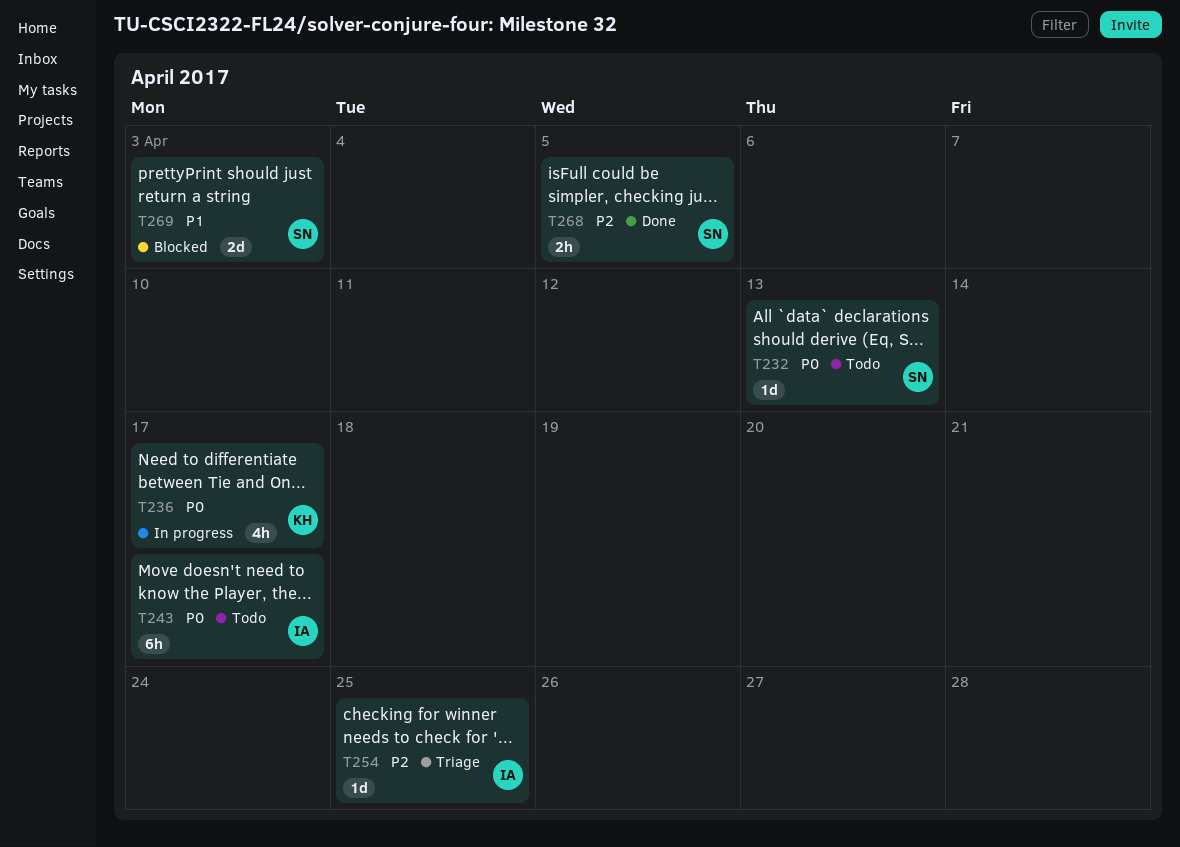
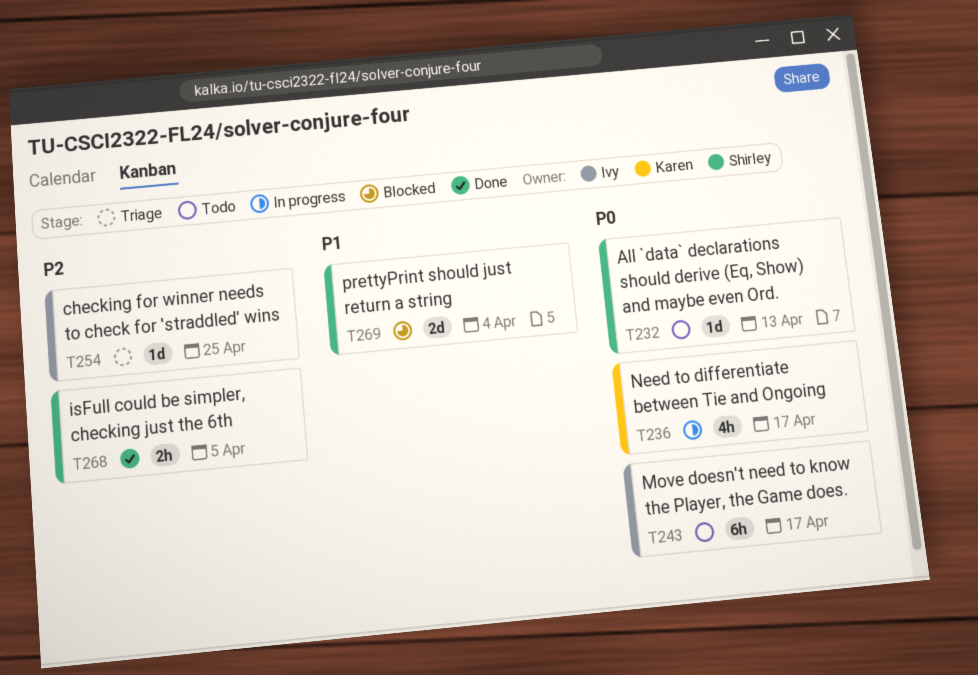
T269, due: Apr 3 -> Apr 4

